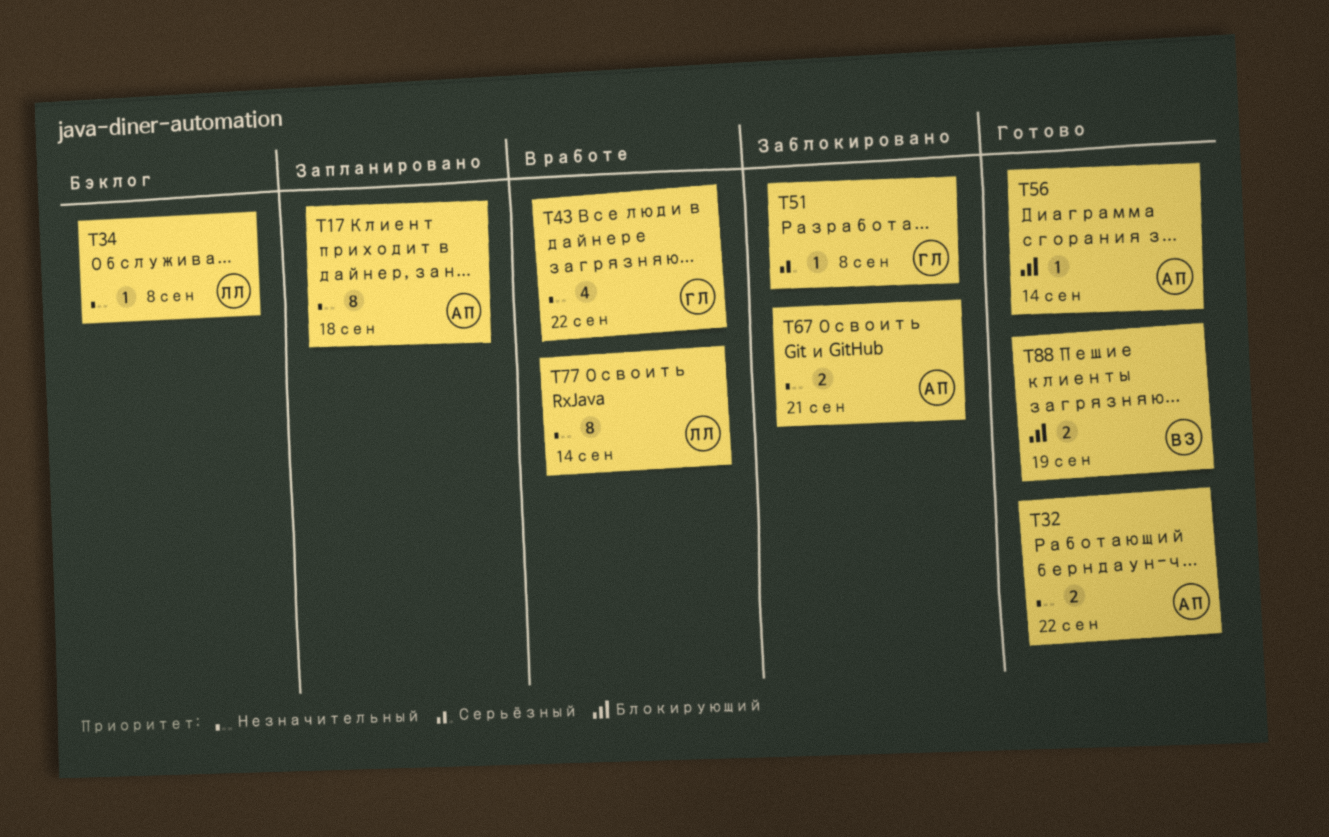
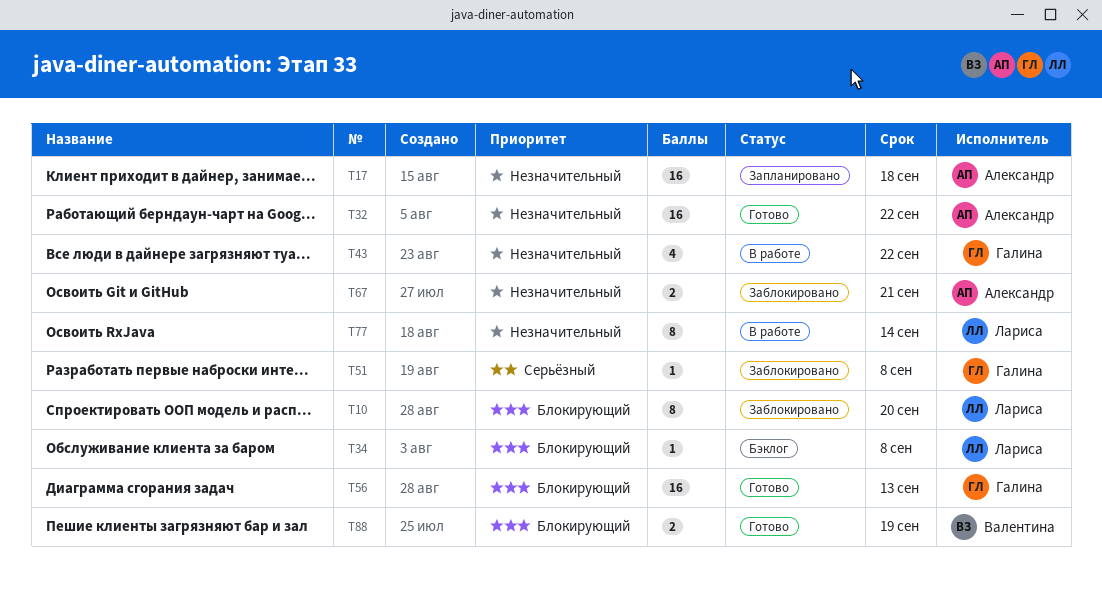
T10: none -> present
T17, estimate: 8 -> 16
T32, estimate: 2 -> 16
T34, priority: Незначительный -> Блокирующий
T56, owner: Александр -> Галина
T56, estimate: 1 -> 16
T56, due: Sep 14 -> Sep 13

